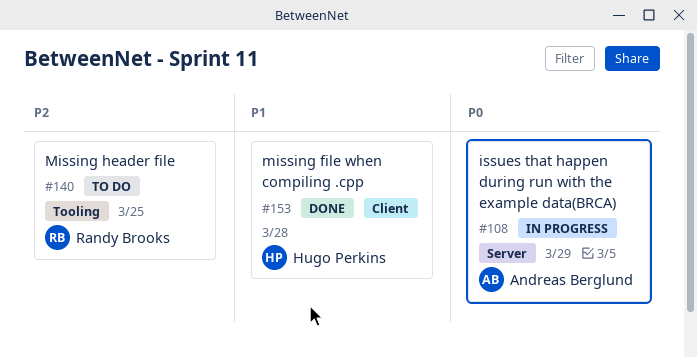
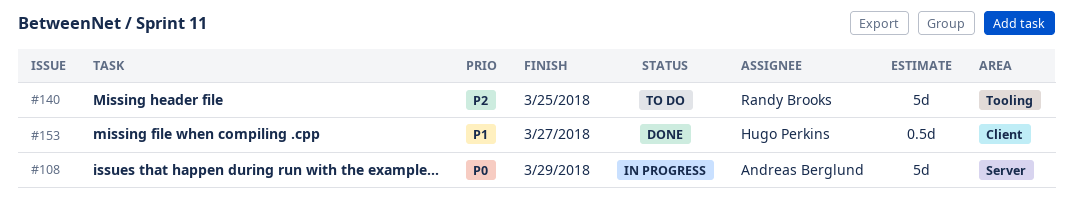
#153, due: Mar 28 -> Mar 27

